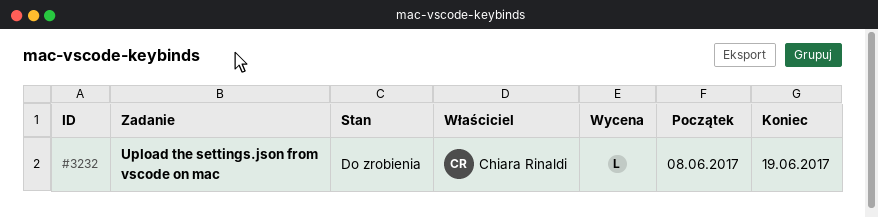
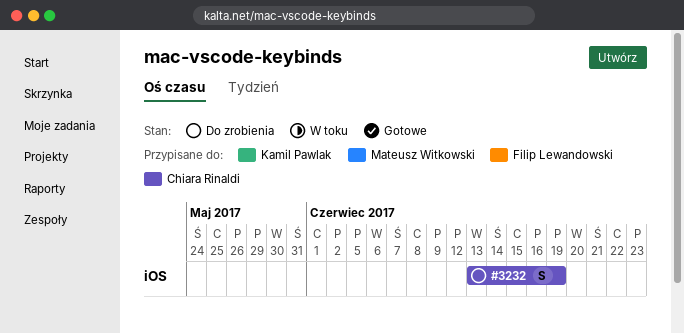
#3232, estimate: L -> S
#3232, start: Jun 8 -> Jun 13

